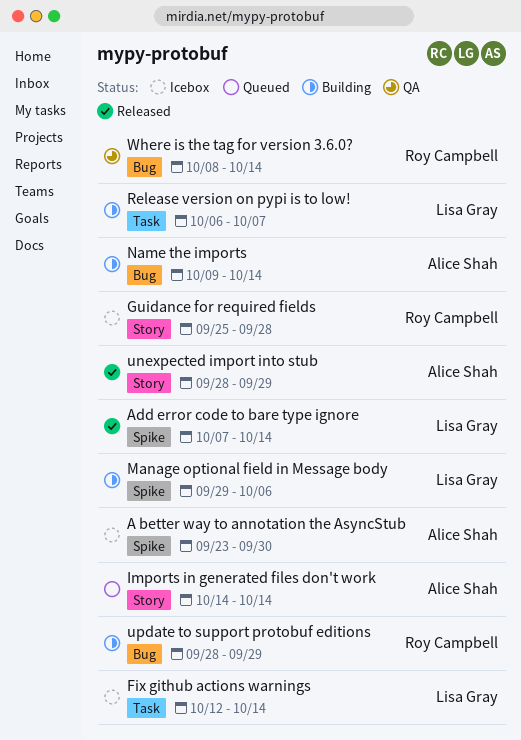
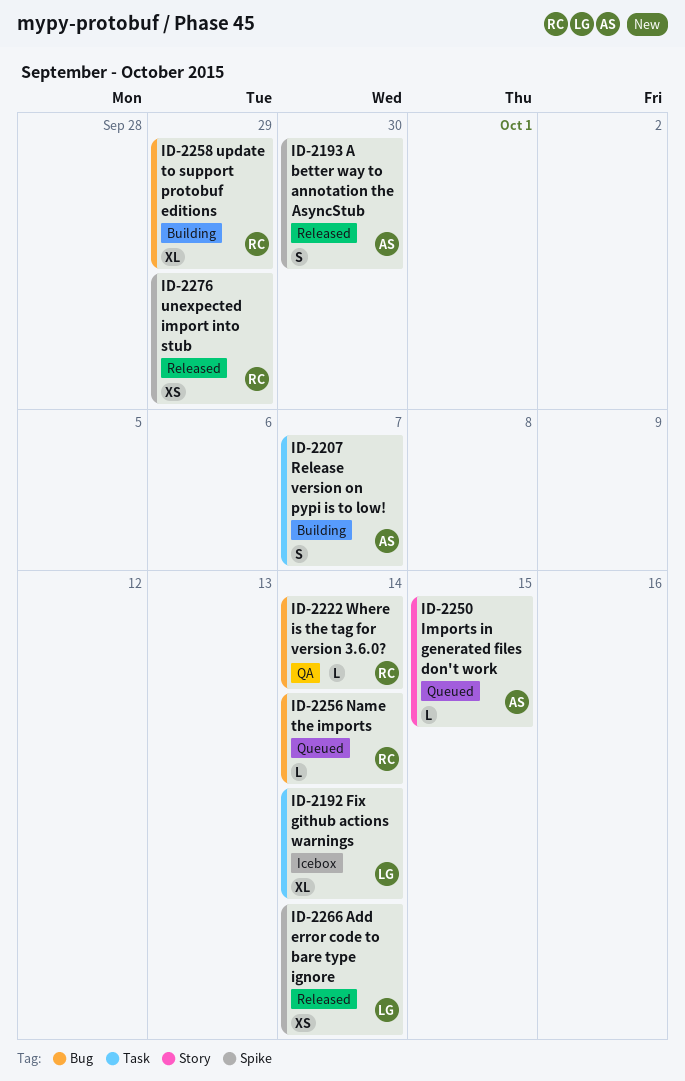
A better way to annotation the AsyncStub, status: Icebox -> Released
Guidance for required fields: present -> none
Imports in generated files don't work, due: Oct 14 -> Oct 15
Manage optional field in Message body: present -> none
Name the imports, status: Building -> Queued
Name the imports, owner: Alice Shah -> Roy Campbell
Release version on pypi is to low!, owner: Lisa Gray -> Alice Shah
unexpected import into stub, owner: Alice Shah -> Roy Campbell
unexpected import into stub, label: Story -> Spike

